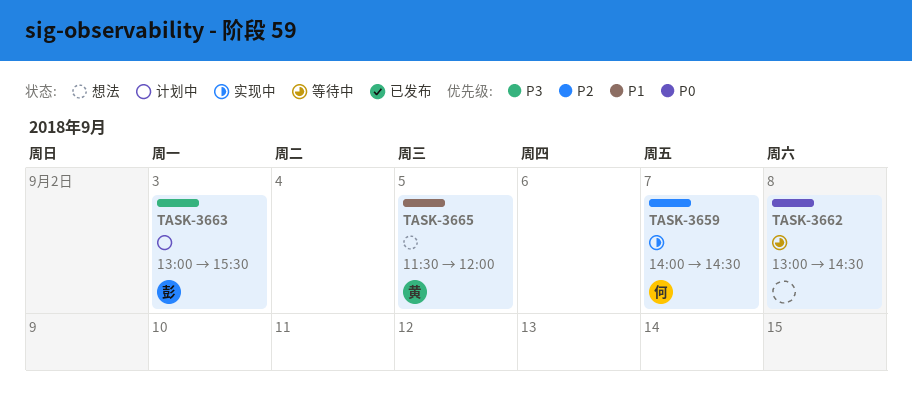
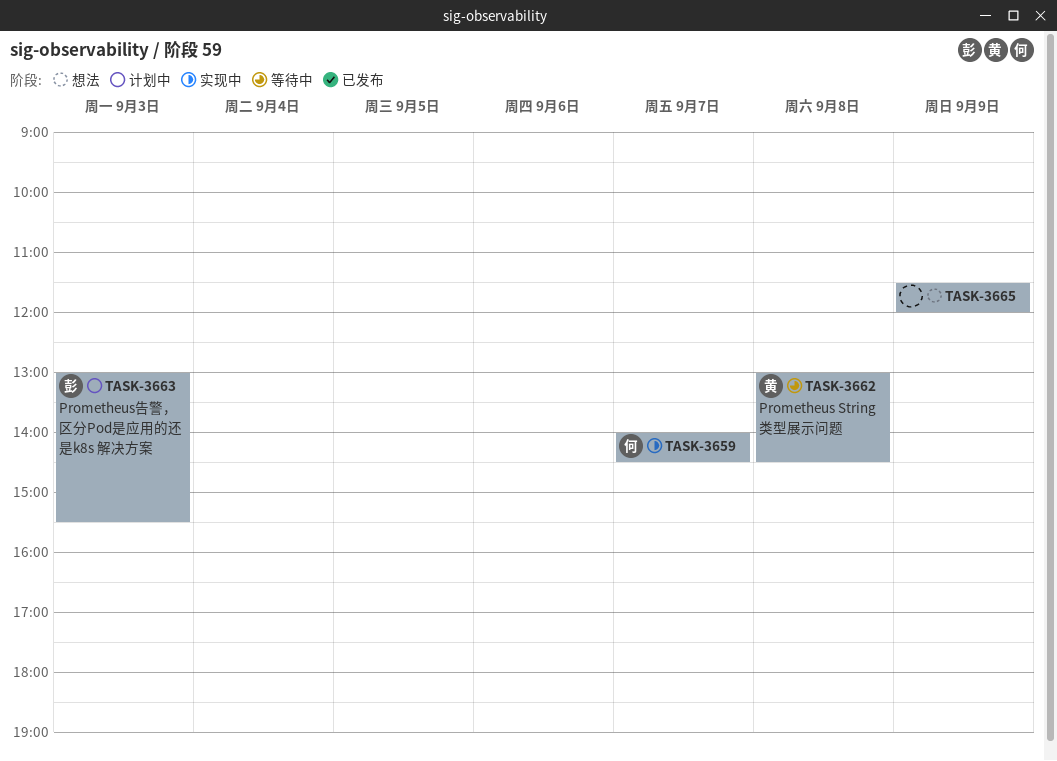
TASK-3662, owner: none -> 黄
TASK-3665, owner: 黄 -> none
TASK-3665, day: Sep 5 -> Sep 9

